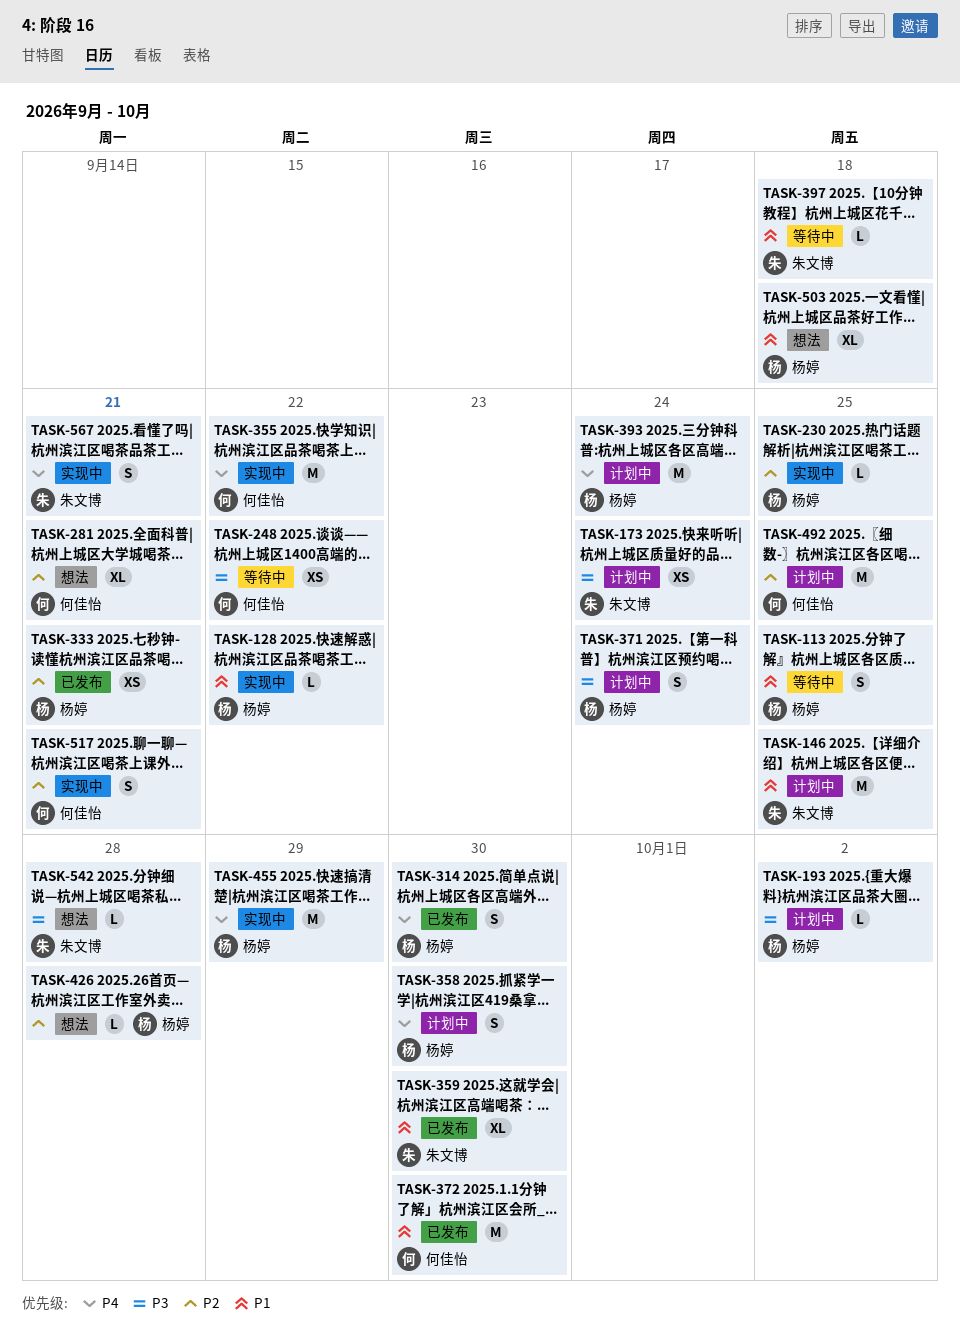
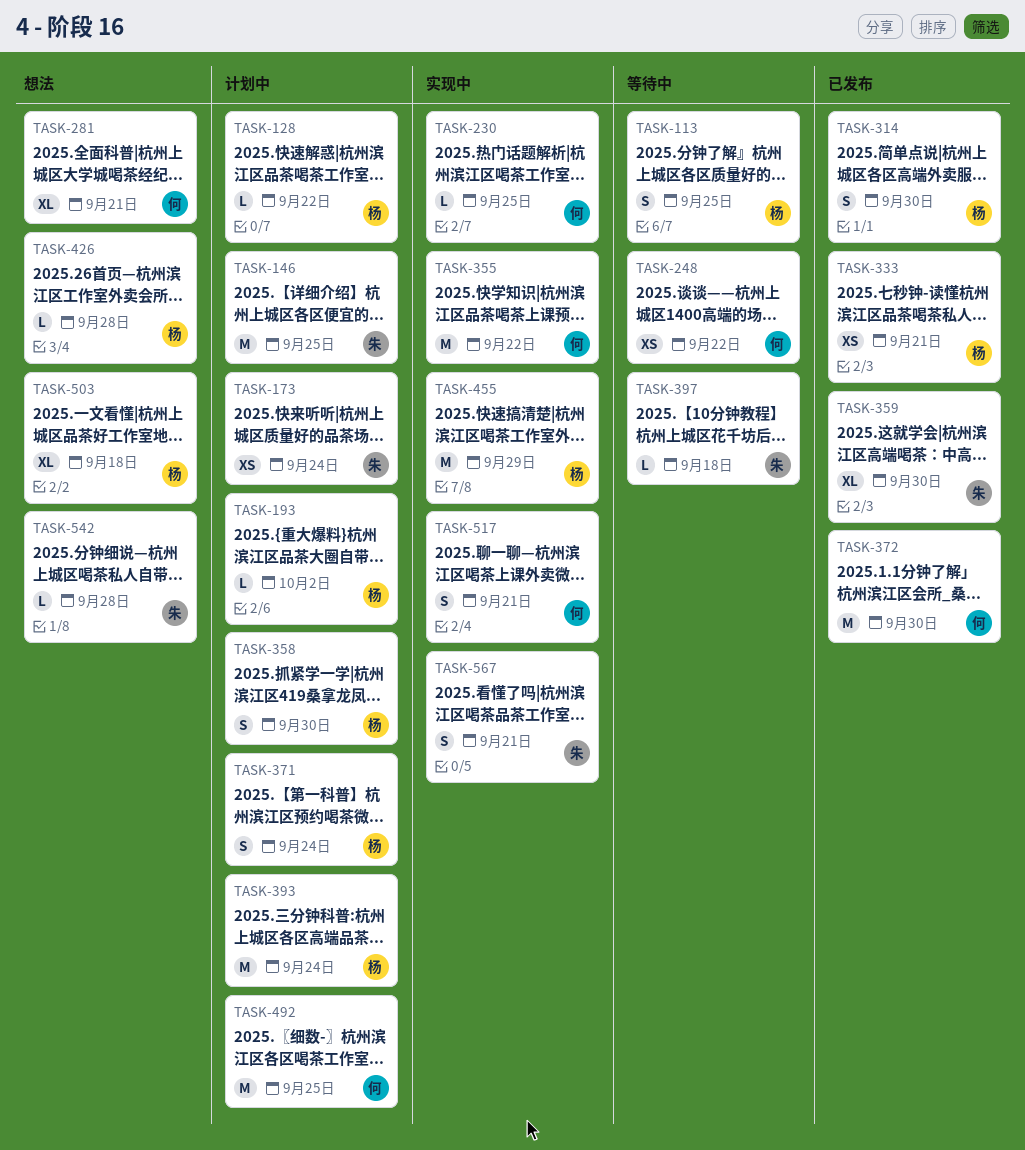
TASK-128, status: 实现中 -> 计划中
TASK-230, owner: 杨婷 -> 何佳怡

